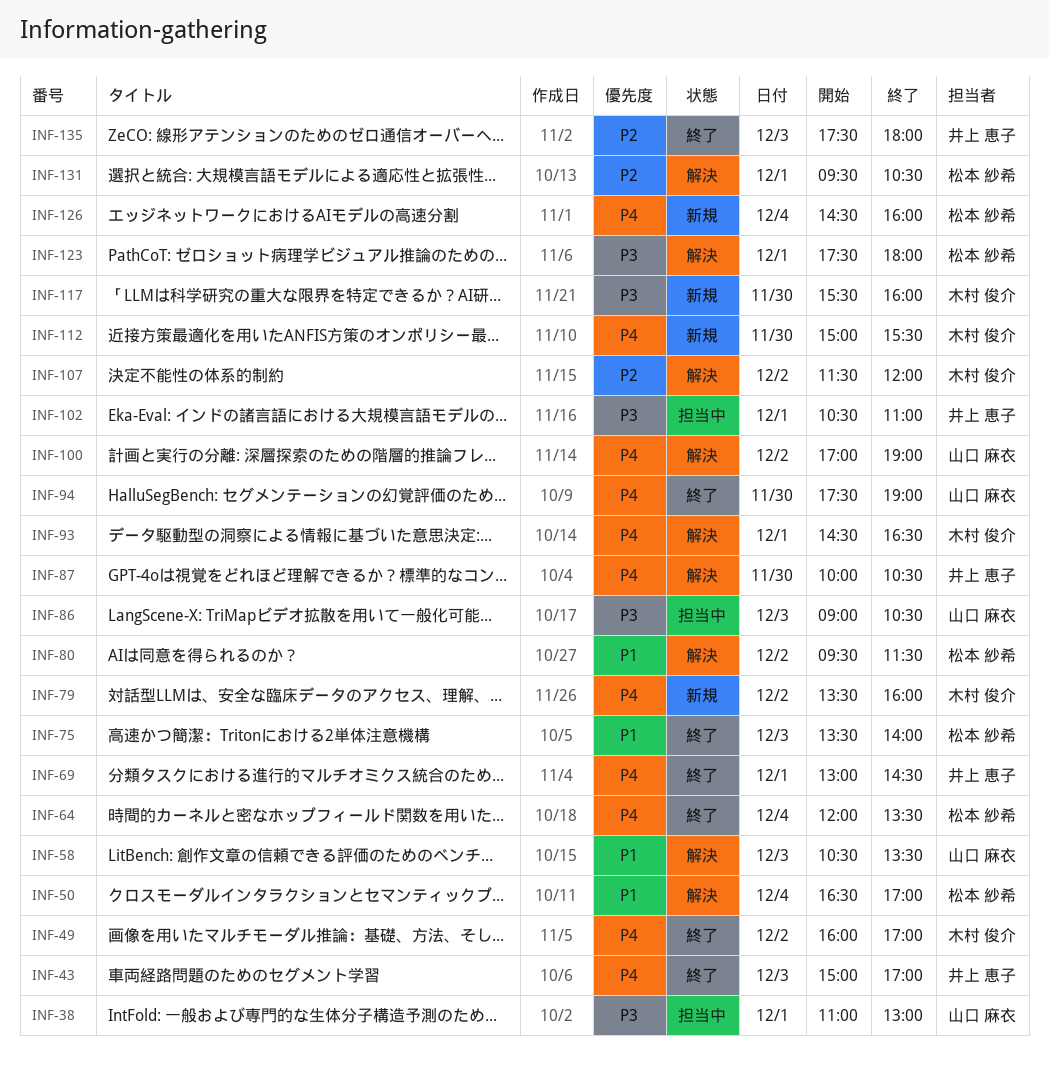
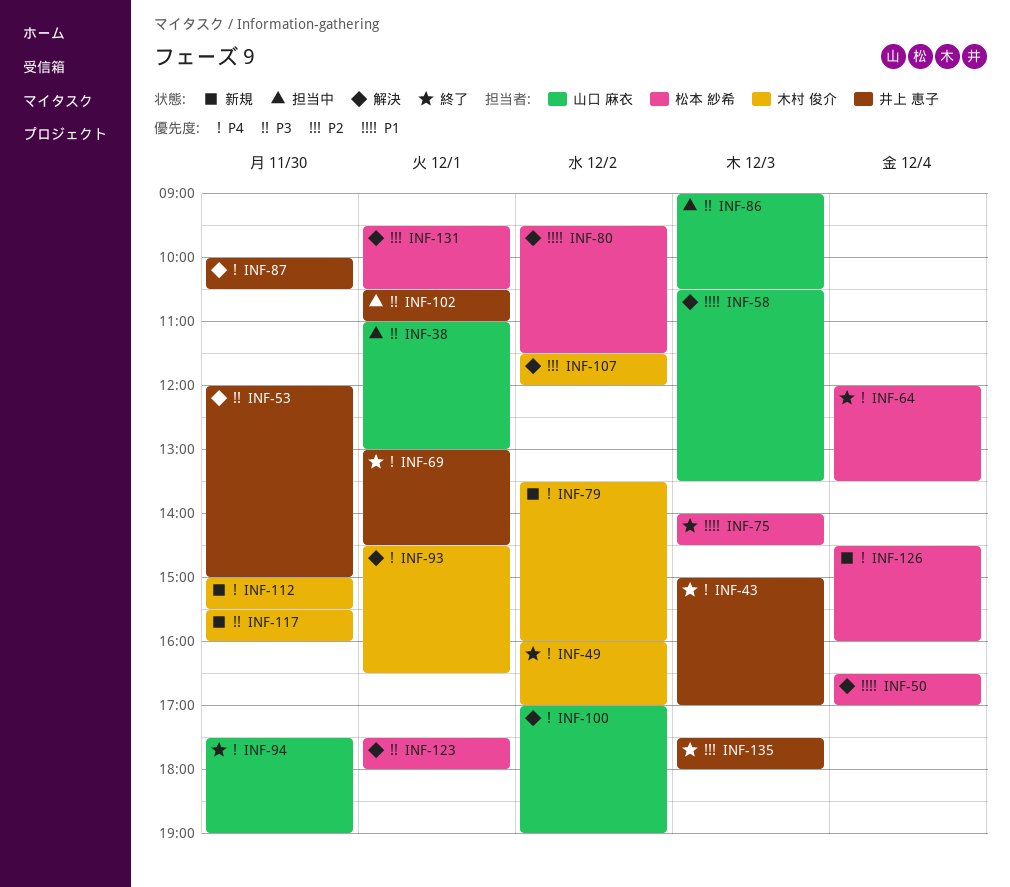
INF-53: none -> present
INF-75, begins: 13:30 -> 14:00
INF-75, ends: 14:00 -> 14:30

